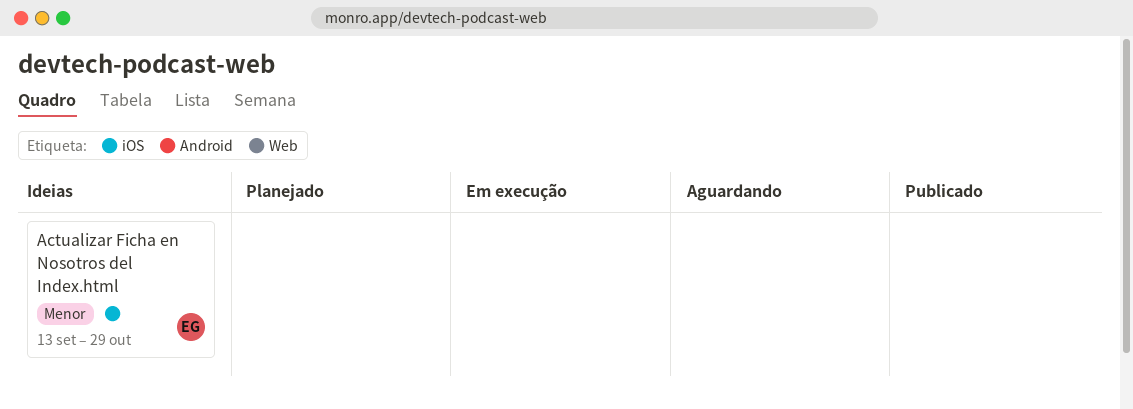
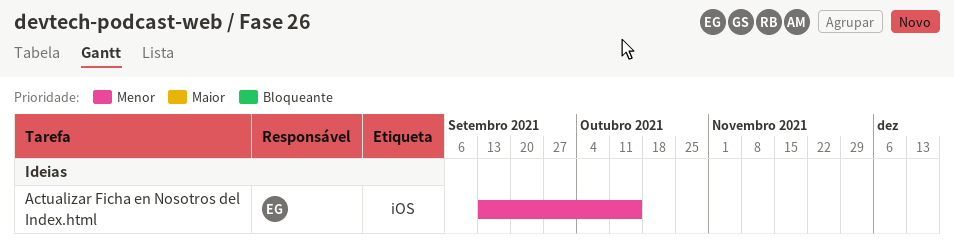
Actualizar Ficha en Nosotros del Index.html, due: Oct 29 -> Oct 15

